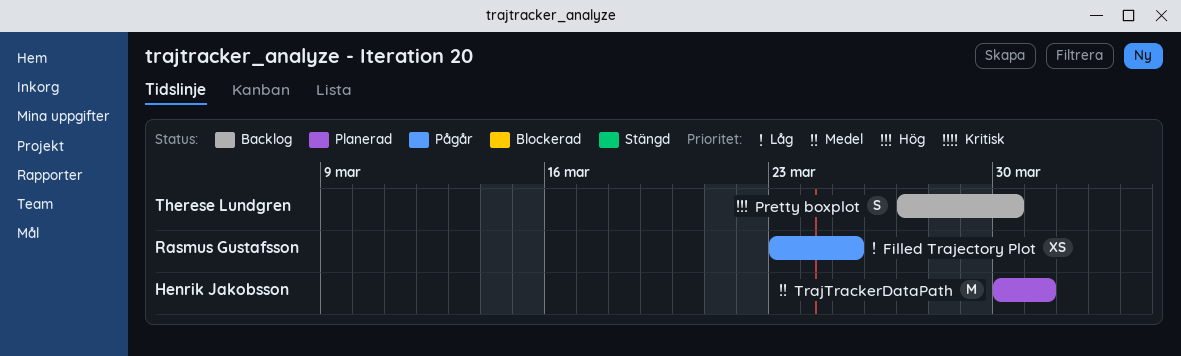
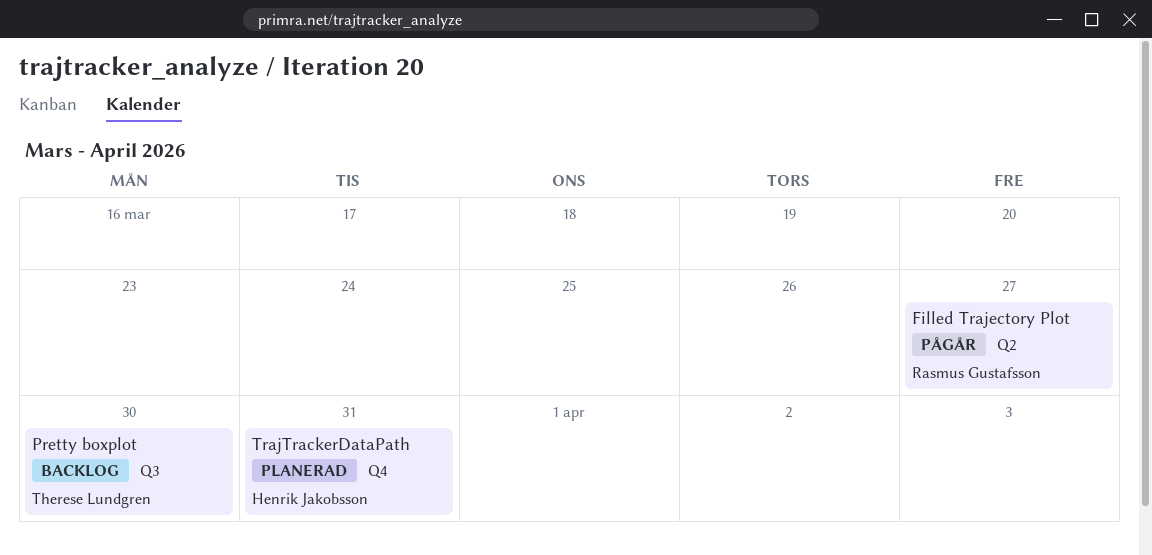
Filled Trajectory Plot, due: Mar 25 -> Mar 27

